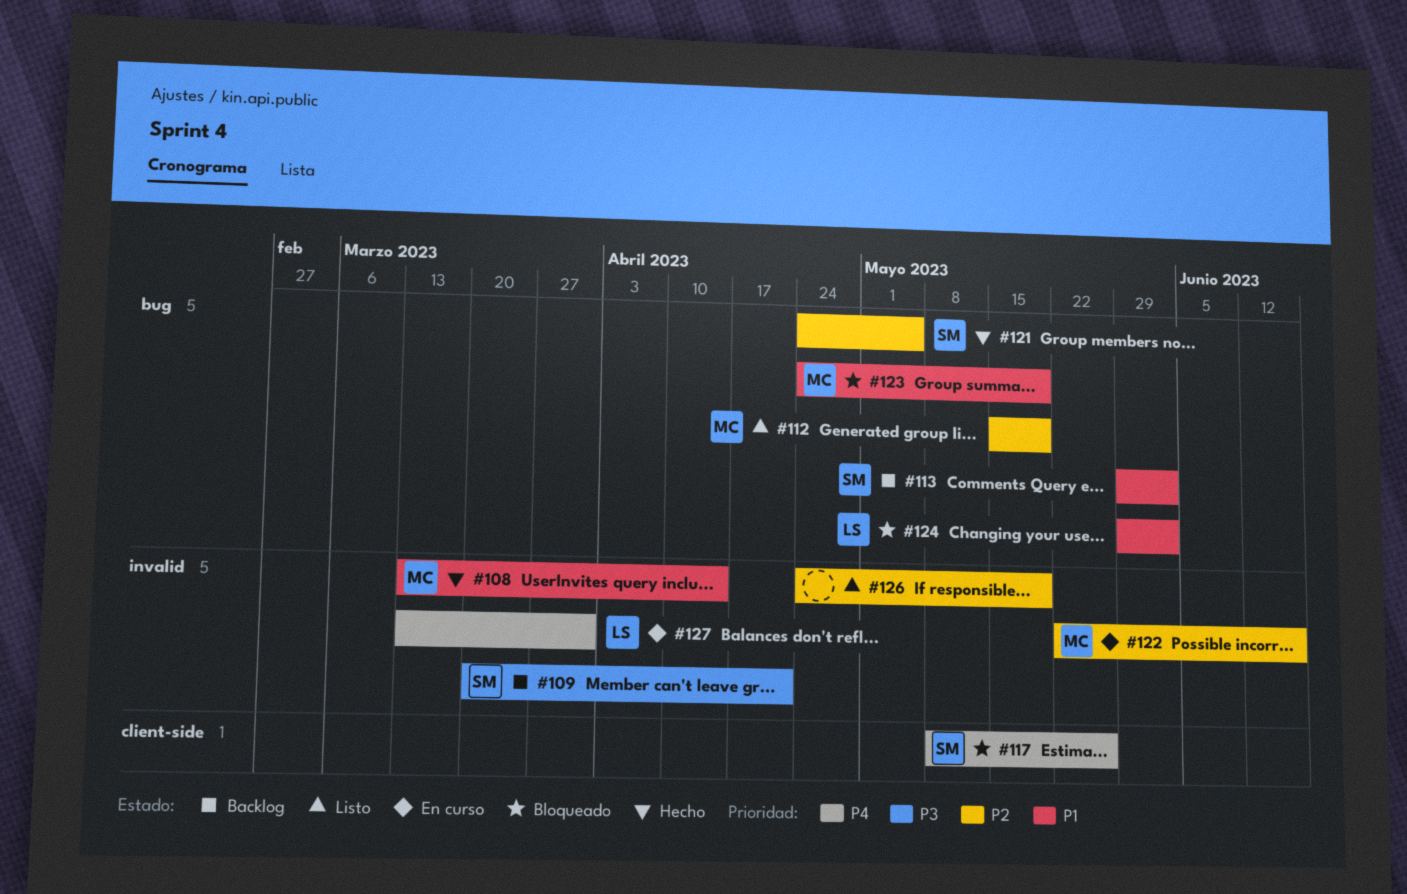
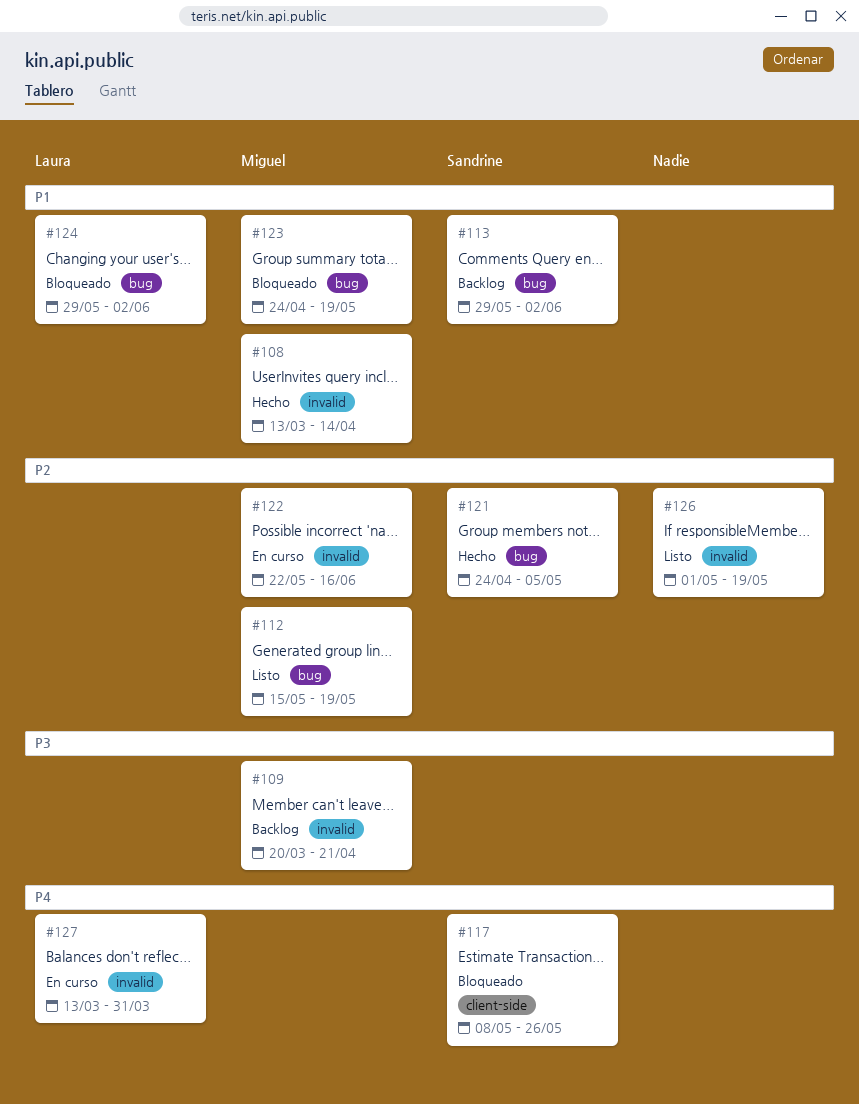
#109, owner: Sandrine -> Miguel
#126, start: Apr 24 -> May 1

